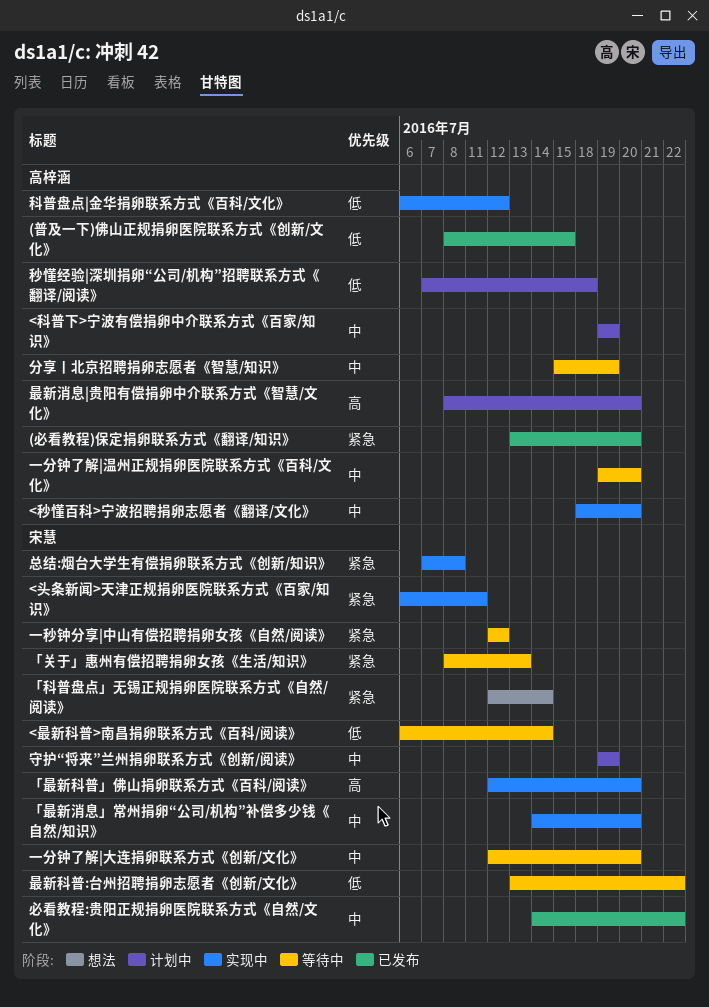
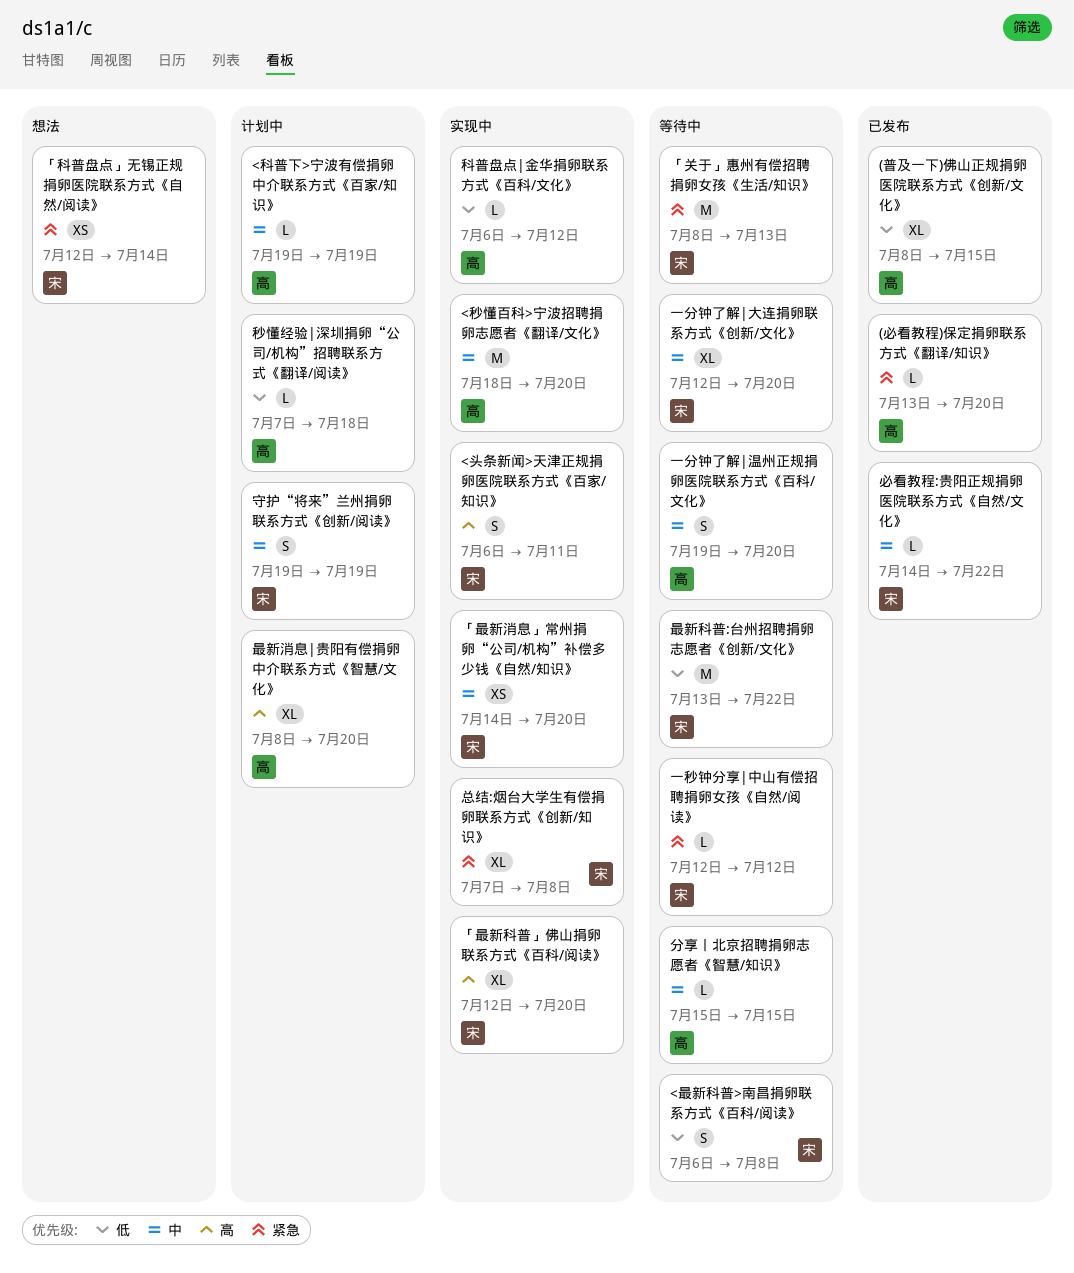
<头条新闻>天津正规捐卵医院联系方式《百家/知识》, priority: 紧急 -> 高
<最新科普>南昌捐卵联系方式《百科/阅读》, due: Jul 14 -> Jul 8
分享丨北京招聘捐卵志愿者《智慧/知识》, due: Jul 19 -> Jul 15

